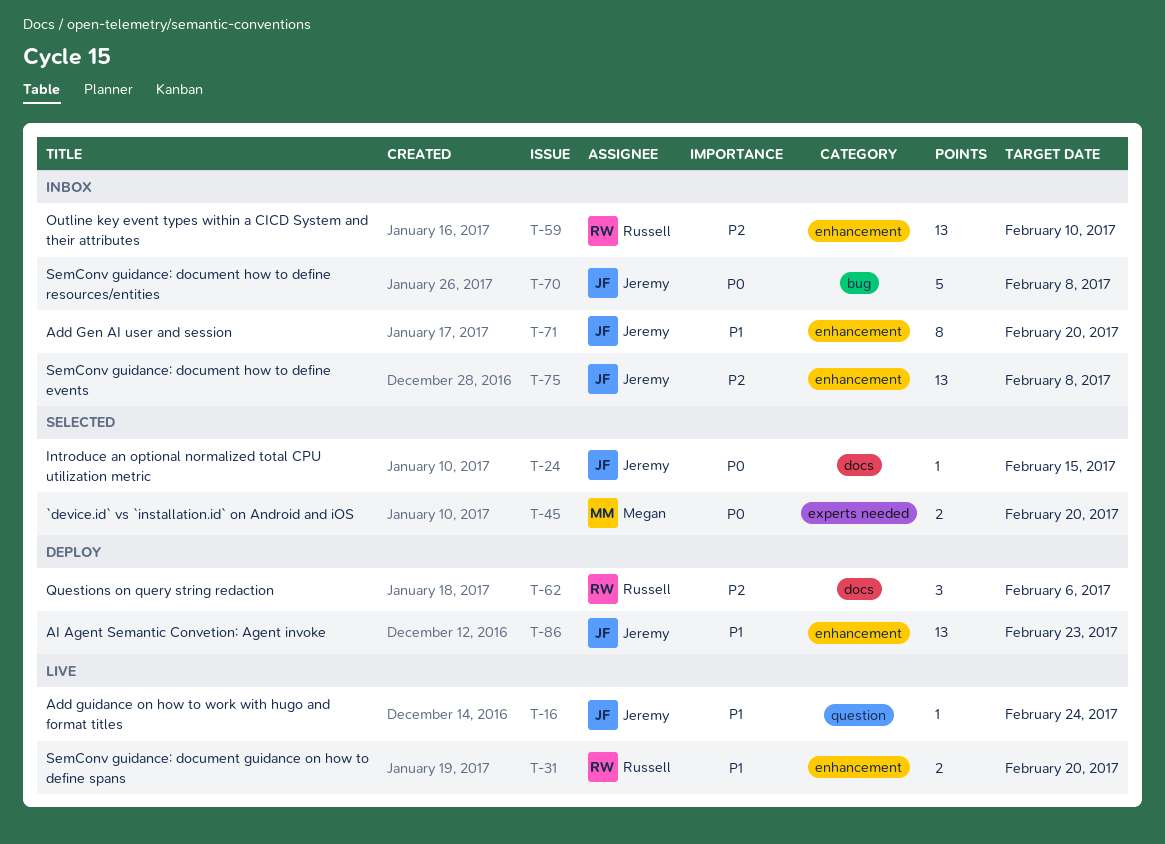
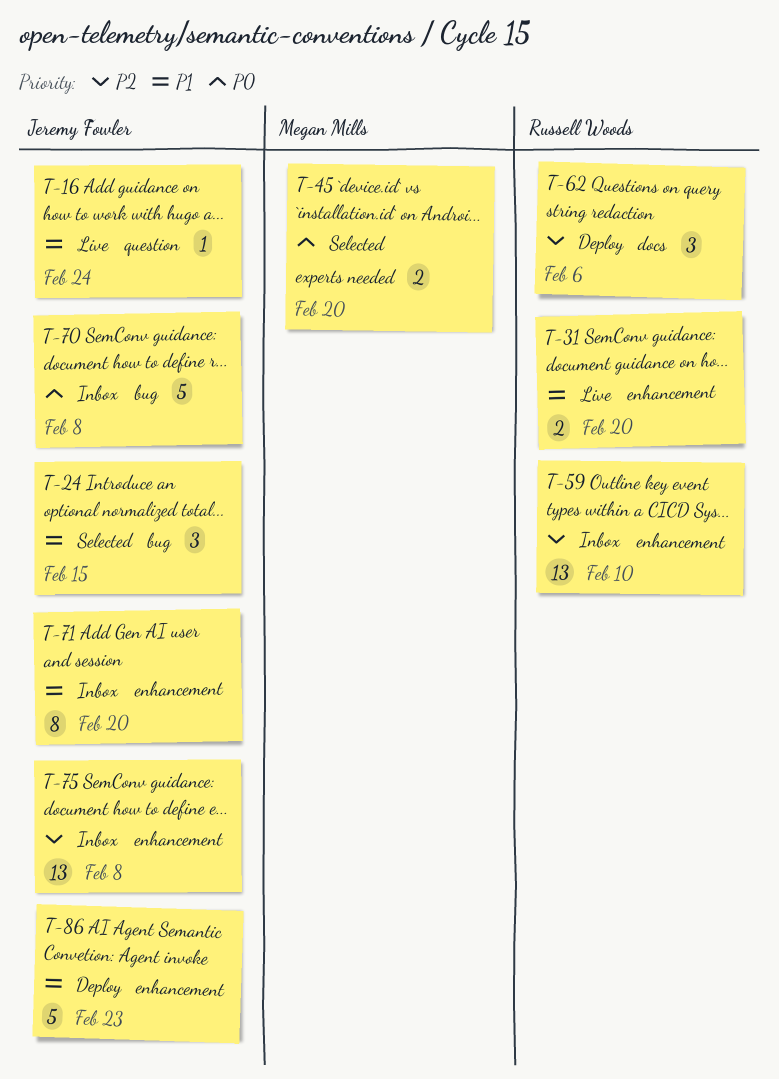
T-24, priority: P0 -> P1
T-24, label: docs -> bug
T-24, estimate: 1 -> 3
T-86, estimate: 13 -> 5

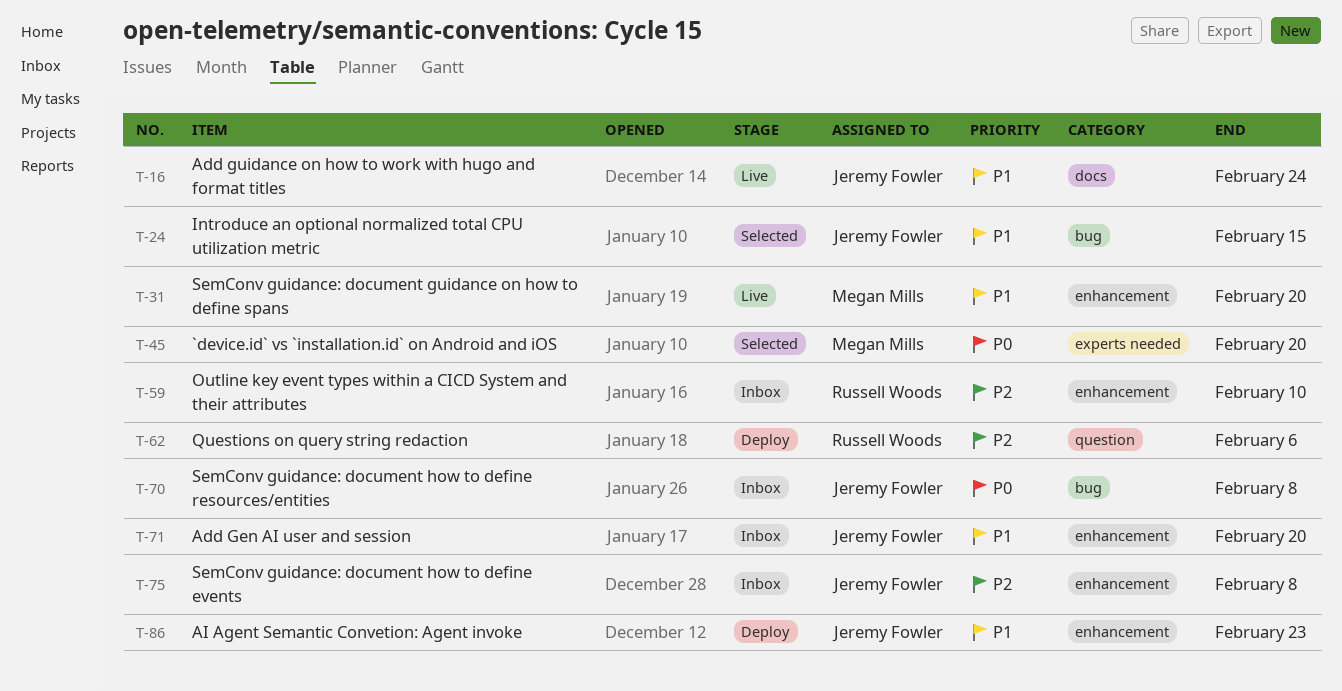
T-16, label: question -> docs
T-31, owner: Russell Woods -> Megan Mills
T-62, label: docs -> question

